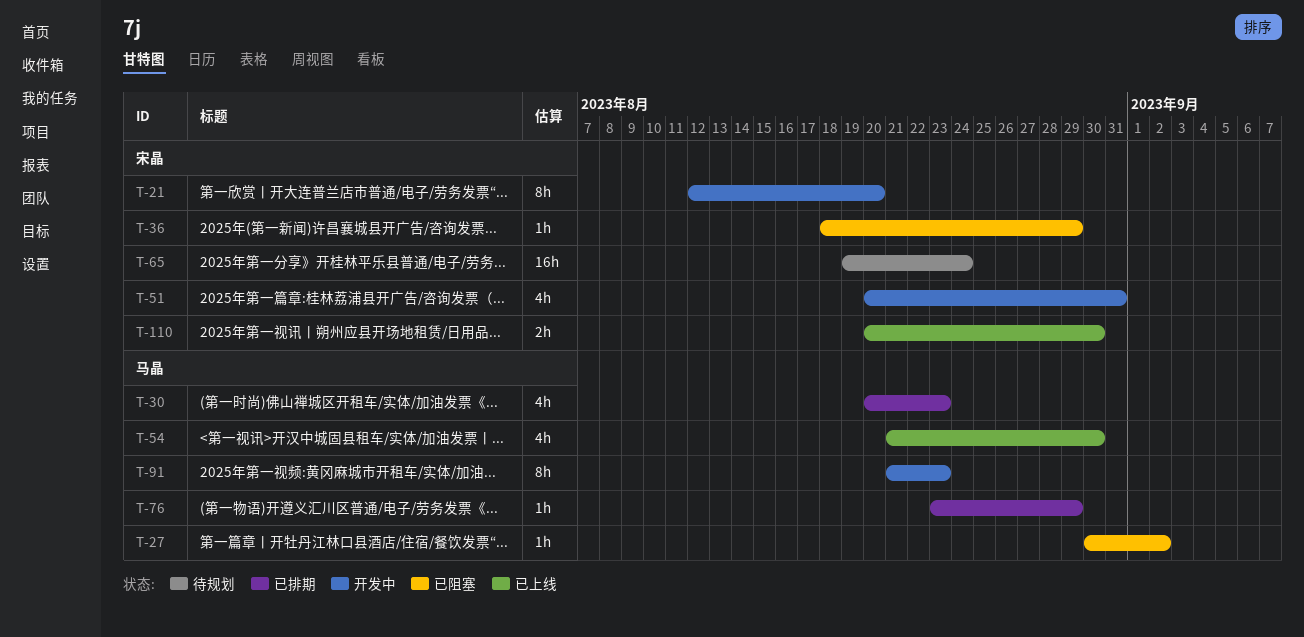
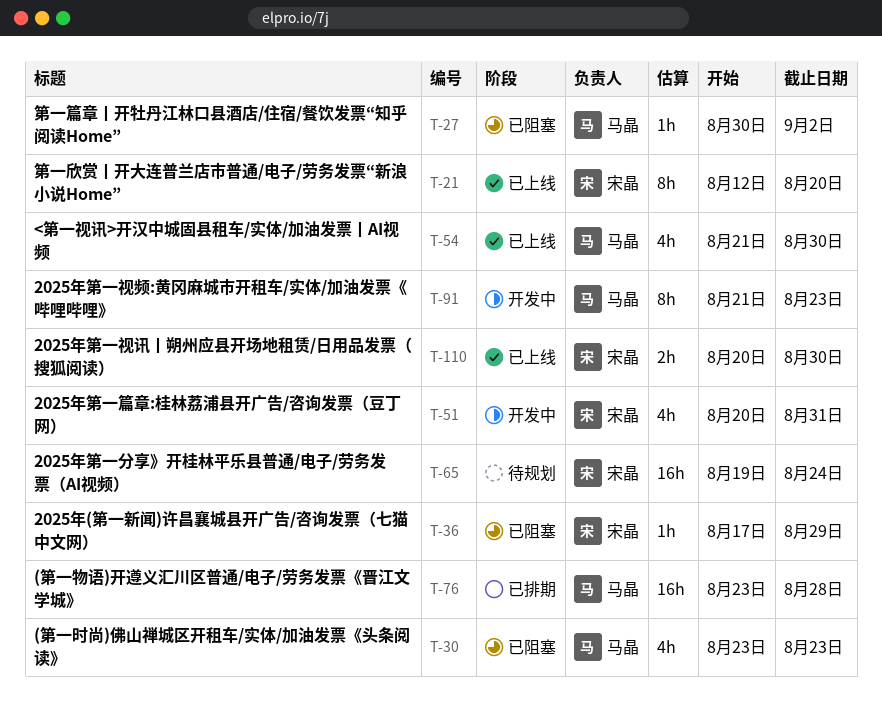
T-21, status: 开发中 -> 已上线
T-30, status: 已排期 -> 已阻塞
T-30, start: Aug 20 -> Aug 23
T-36, start: Aug 18 -> Aug 17
T-76, estimate: 1h -> 16h
T-76, due: Aug 29 -> Aug 28

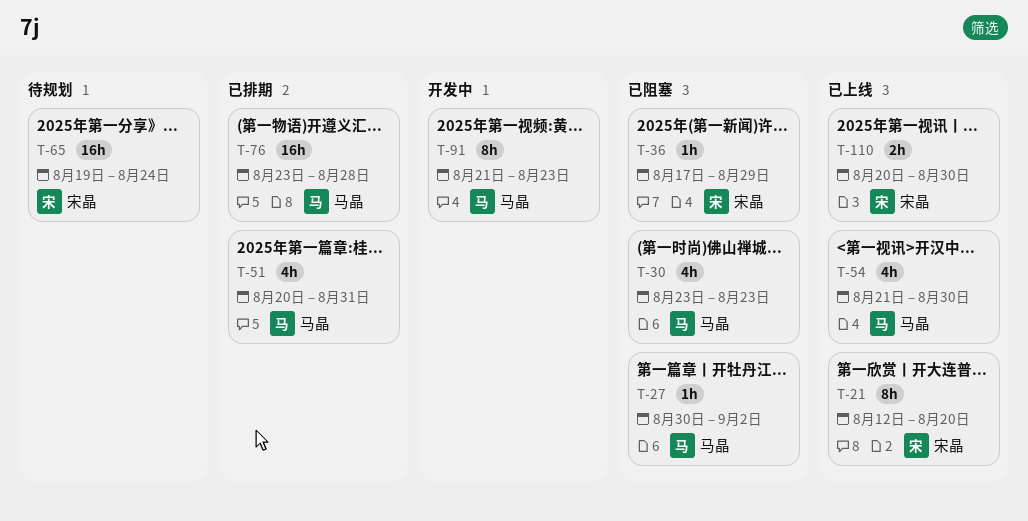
T-51, status: 开发中 -> 已排期
T-51, owner: 宋晶 -> 马晶

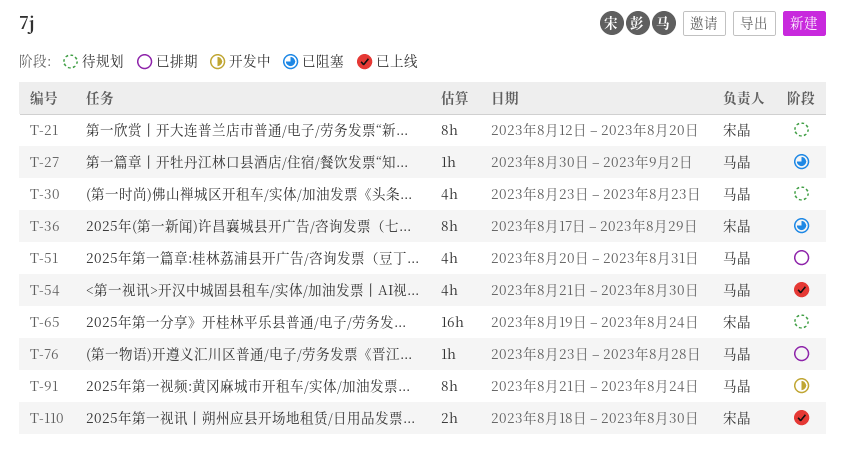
T-21, status: 已上线 -> 待规划
T-30, status: 已阻塞 -> 待规划
T-36, estimate: 1h -> 8h
T-76, estimate: 16h -> 1h
T-91, due: Aug 23 -> Aug 24
T-110, start: Aug 20 -> Aug 18

